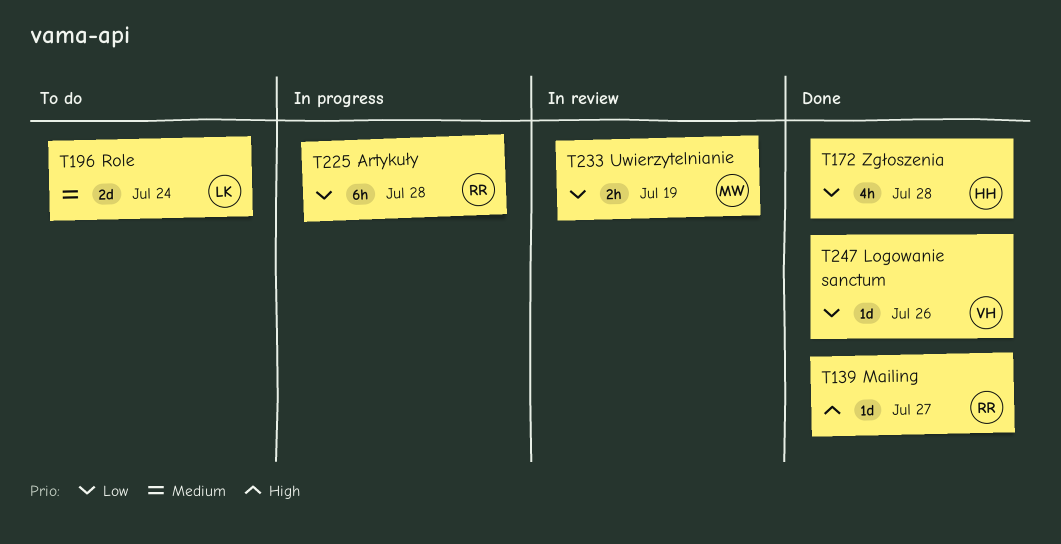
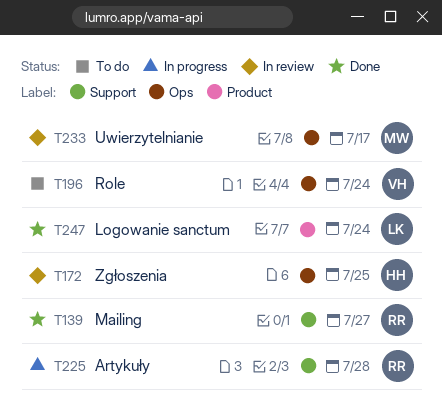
T172, status: Done -> In review
T172, due: Jul 28 -> Jul 25
T196, owner: LK -> VH
T233, due: Jul 19 -> Jul 17
T247, owner: VH -> LK
T247, due: Jul 26 -> Jul 24

